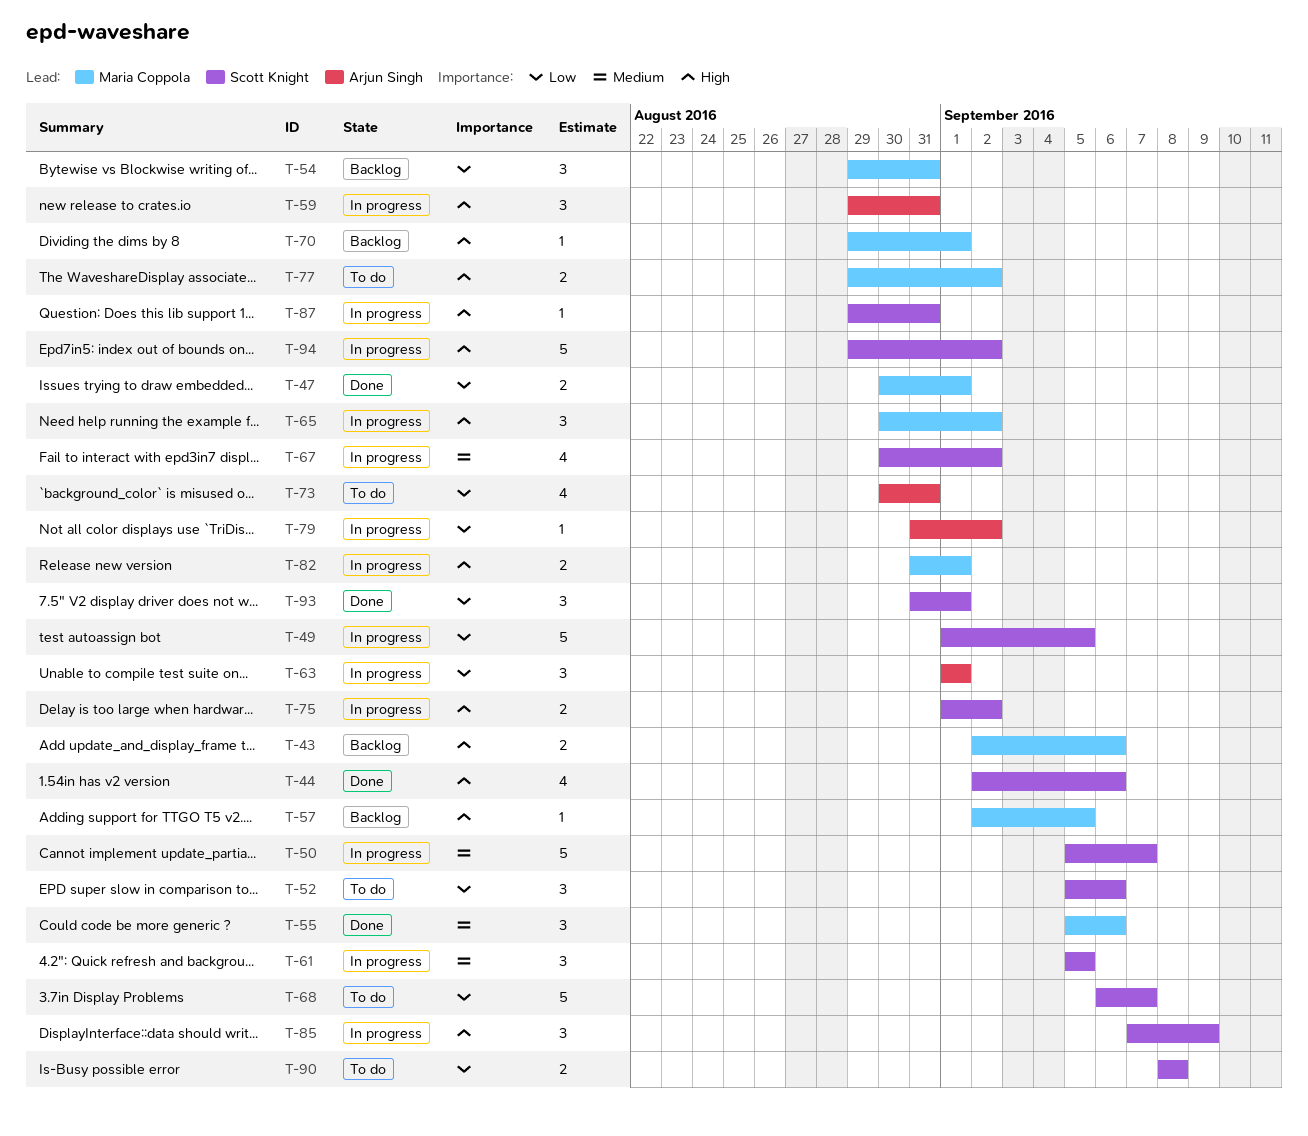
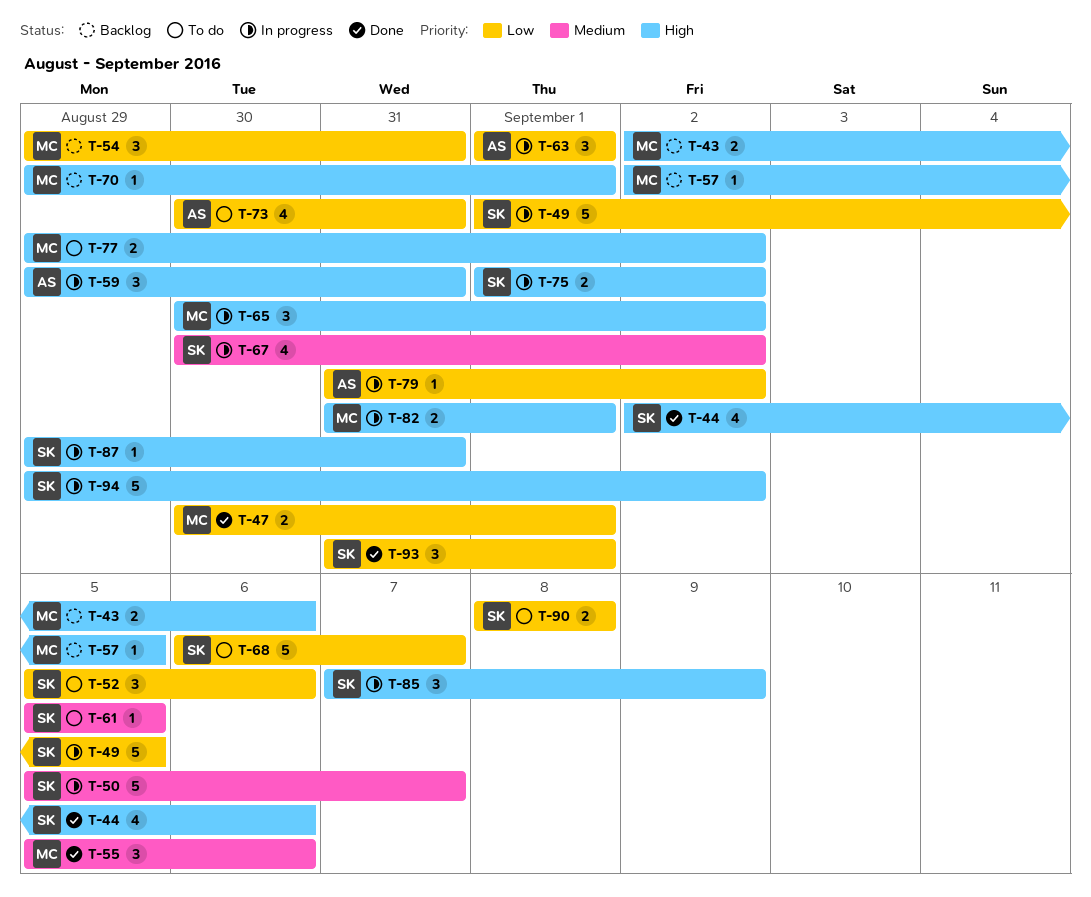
T-61, status: In progress -> To do
T-61, estimate: 3 -> 1

